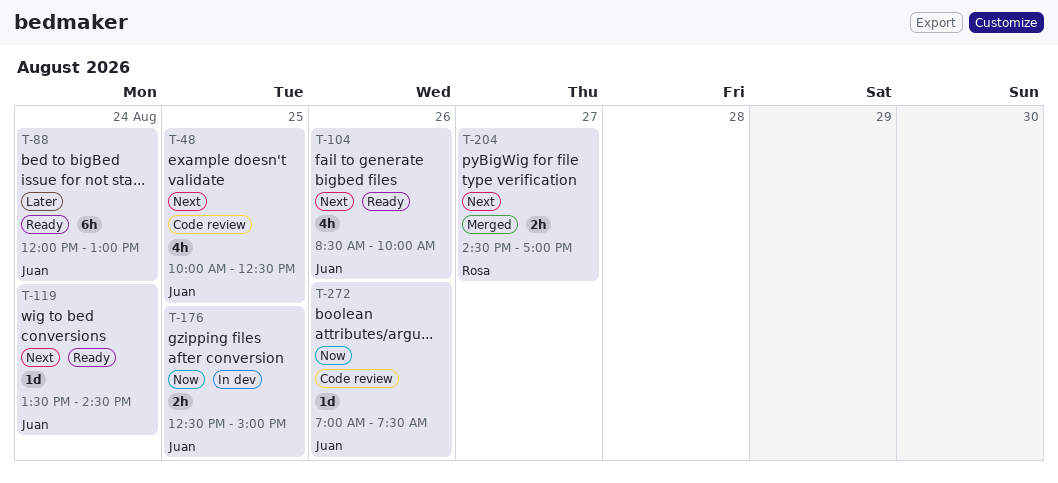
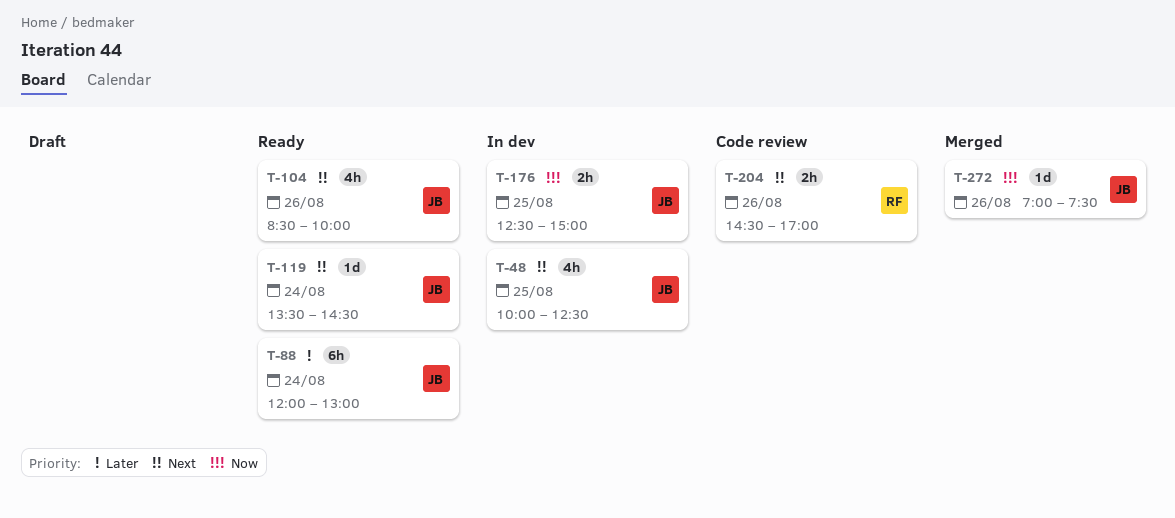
T-48, status: Code review -> In dev
T-204, status: Merged -> Code review
T-204, day: Aug 27 -> Aug 26
T-272, status: Code review -> Merged

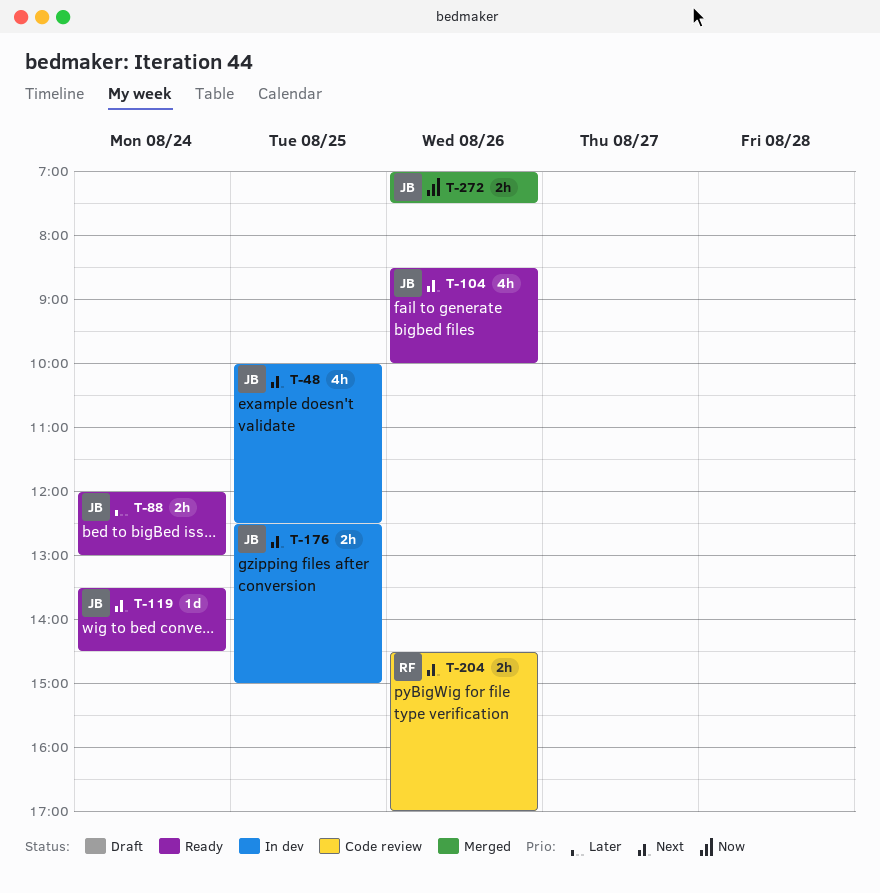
T-88, estimate: 6h -> 2h
T-176, priority: Now -> Next
T-272, estimate: 1d -> 2h

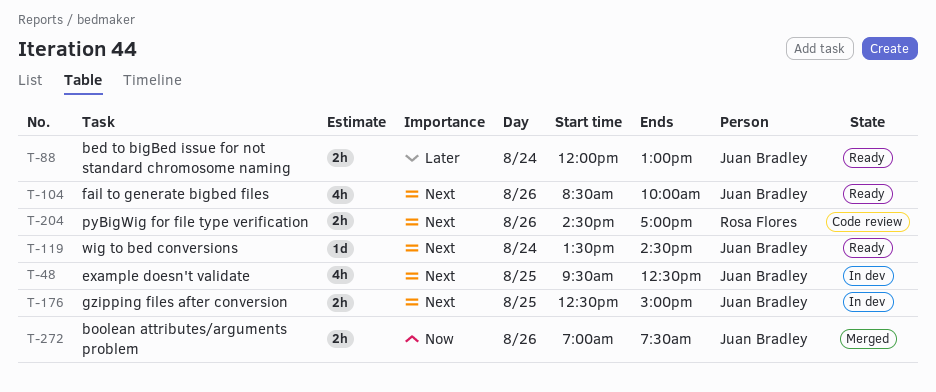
T-48, begins: 10:00 -> 09:30

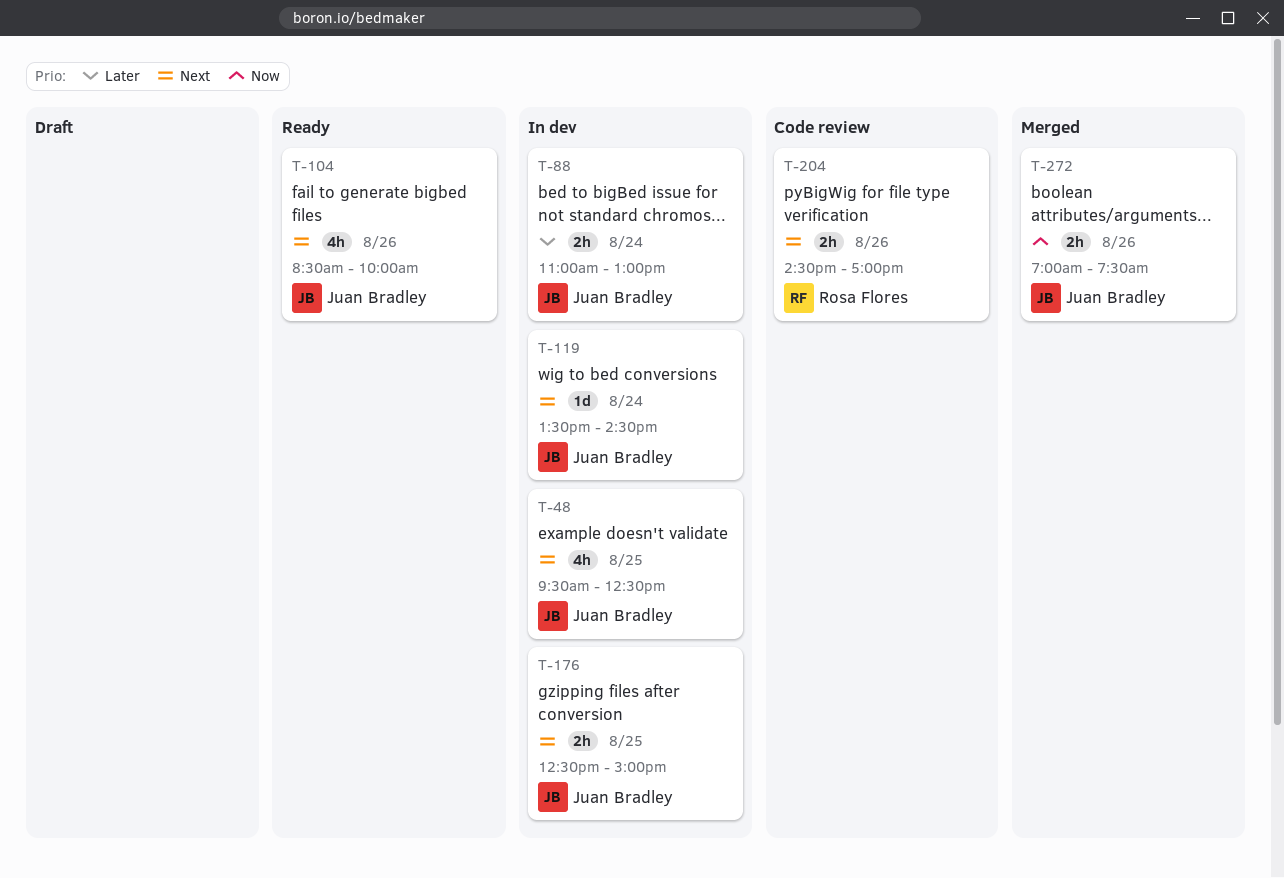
T-88, status: Ready -> In dev
T-88, begins: 12:00 -> 11:00
T-119, status: Ready -> In dev

